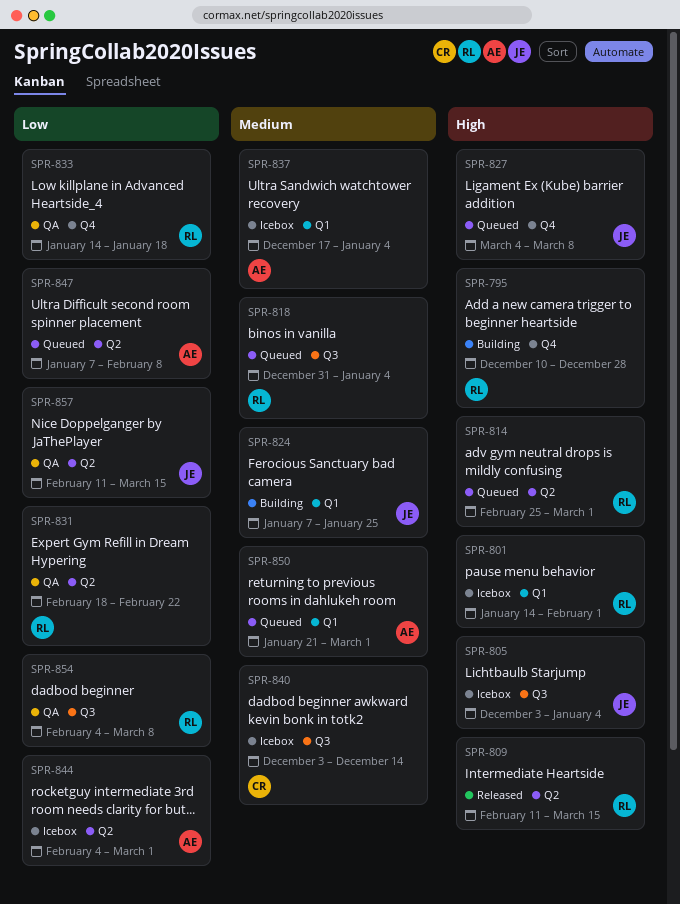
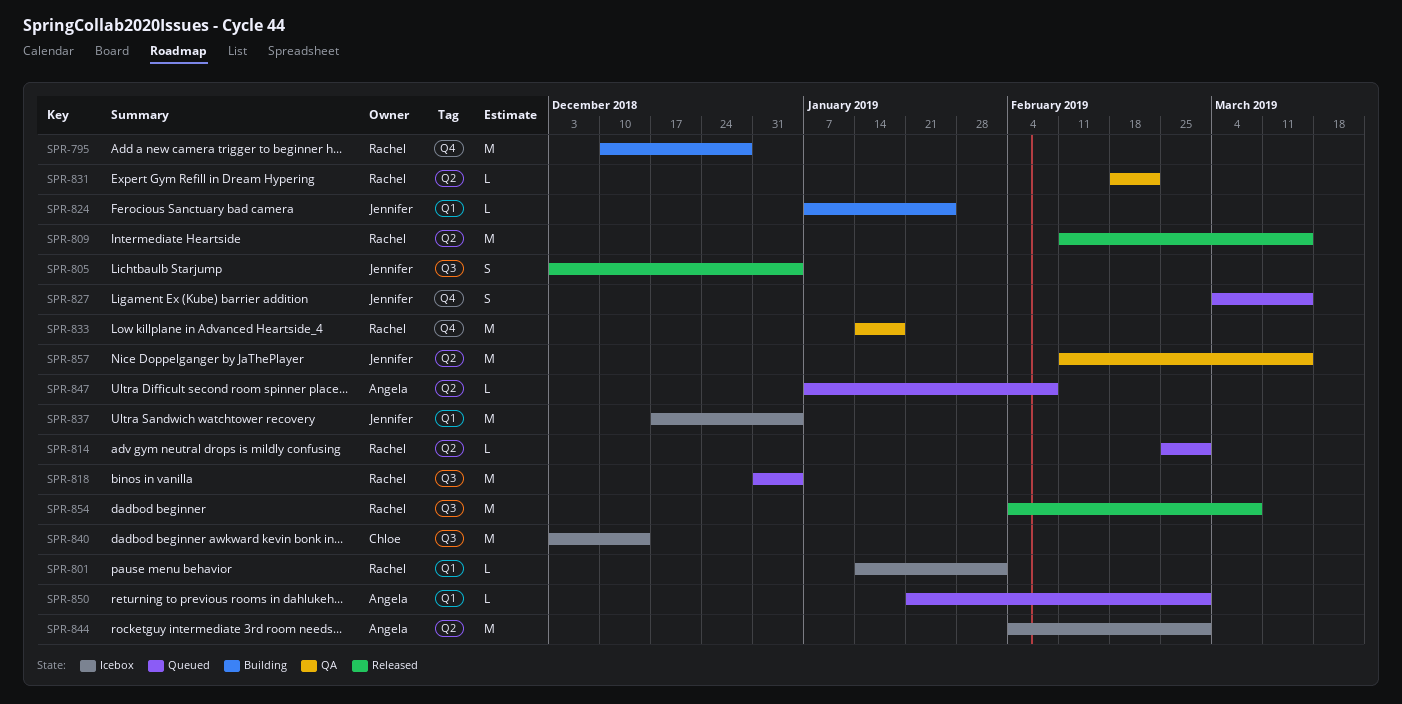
SPR-805, status: Icebox -> Released
SPR-827, due: Mar 8 -> Mar 15
SPR-837, owner: Angela -> Jennifer
SPR-854, status: QA -> Released

